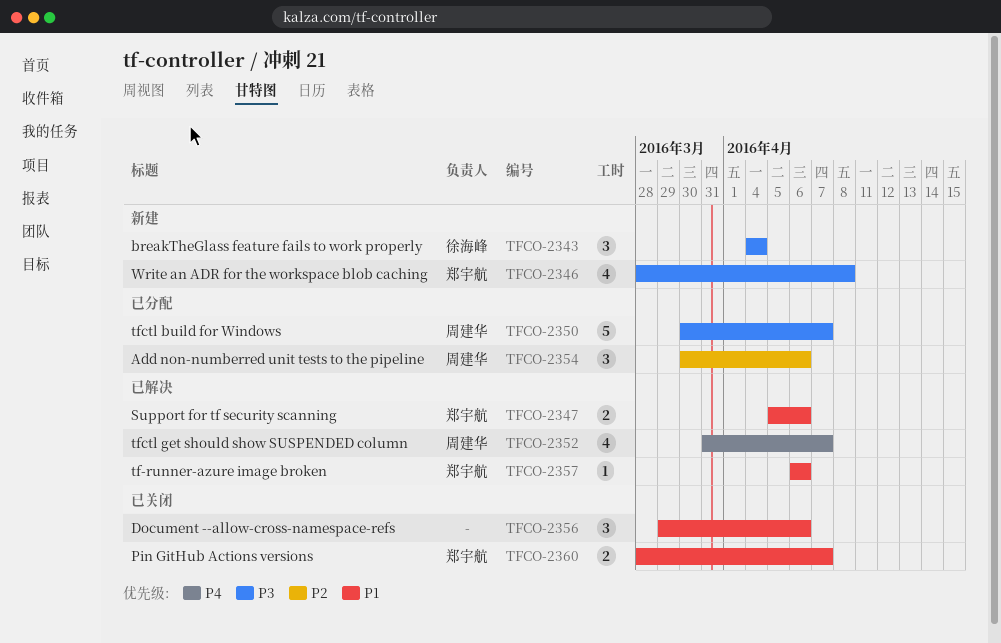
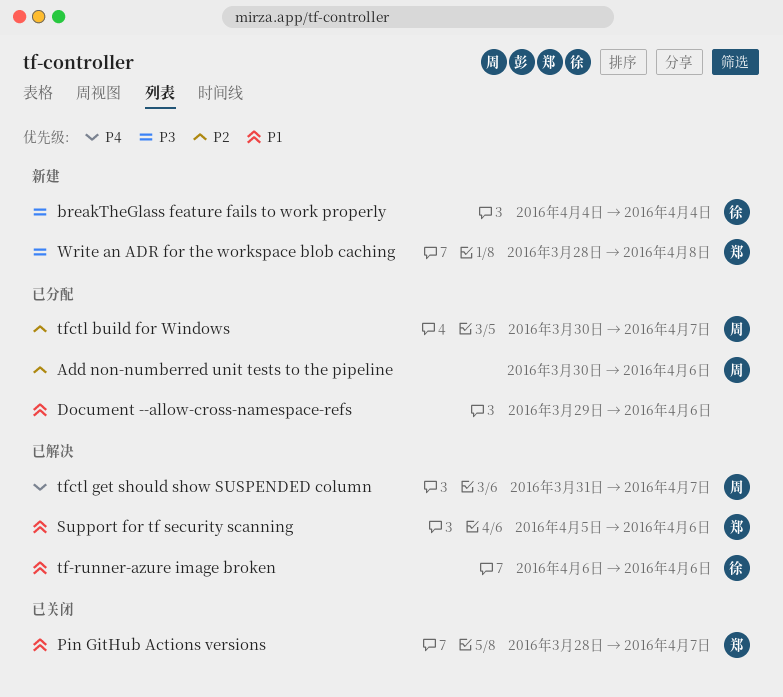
Document --allow-cross-namespace-refs, status: 已关闭 -> 已分配
tf-runner-azure image broken, owner: 郑宇航 -> 徐海峰
tfctl build for Windows, priority: P3 -> P2

